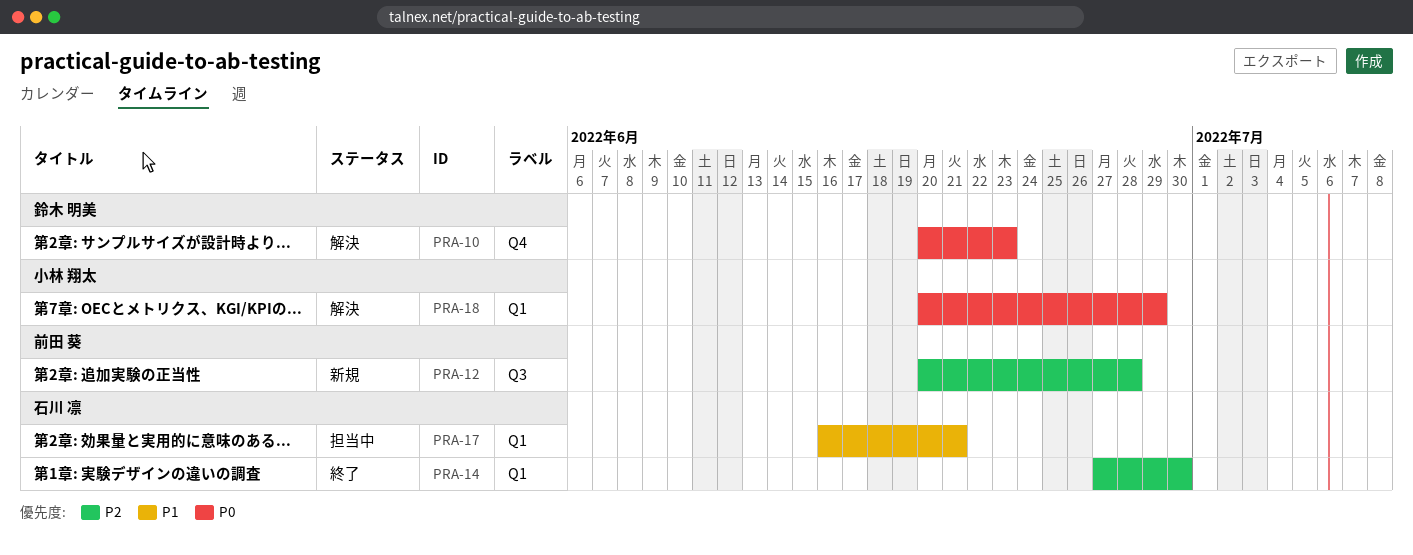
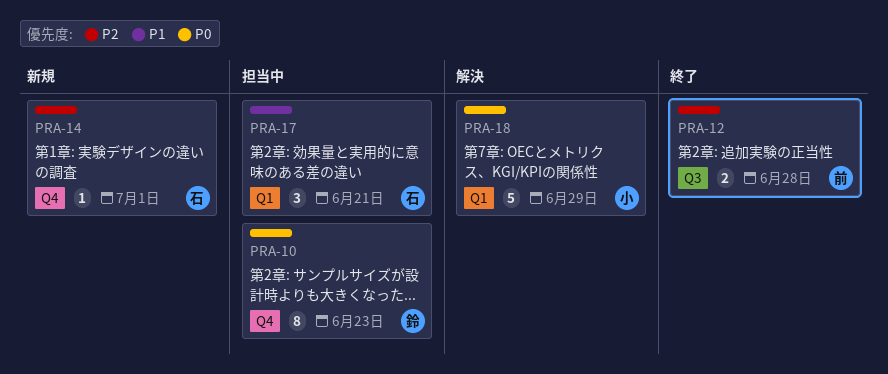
PRA-10, status: 解決 -> 担当中
PRA-12, status: 新規 -> 終了
PRA-14, status: 終了 -> 新規
PRA-14, label: Q1 -> Q4
PRA-14, due: Jun 30 -> Jul 1

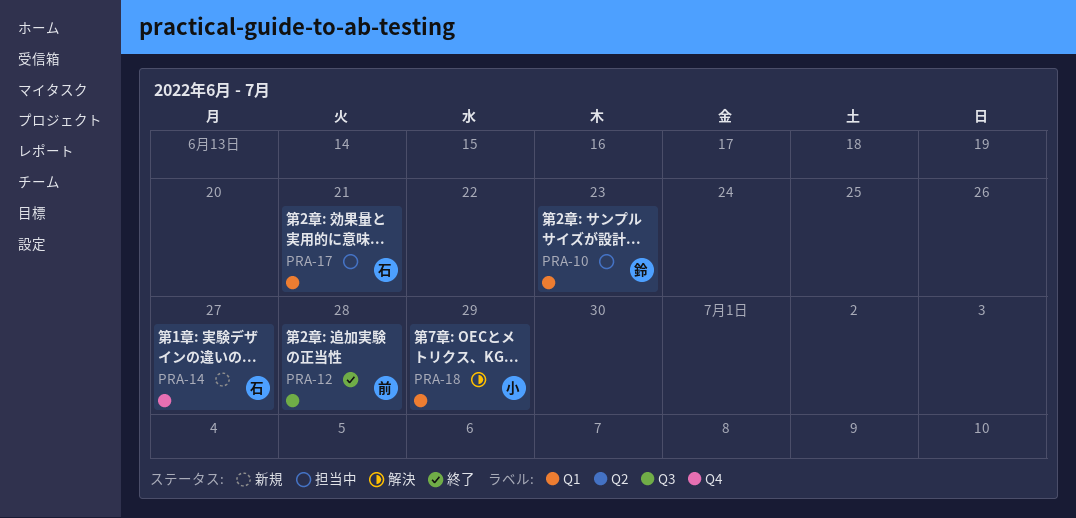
PRA-10, label: Q4 -> Q1
PRA-14, due: Jul 1 -> Jun 27

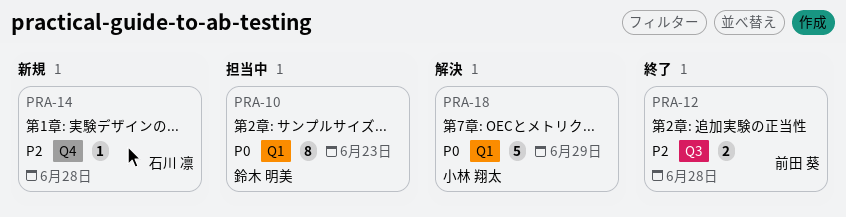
PRA-14, due: Jun 27 -> Jun 28
PRA-17: present -> none

